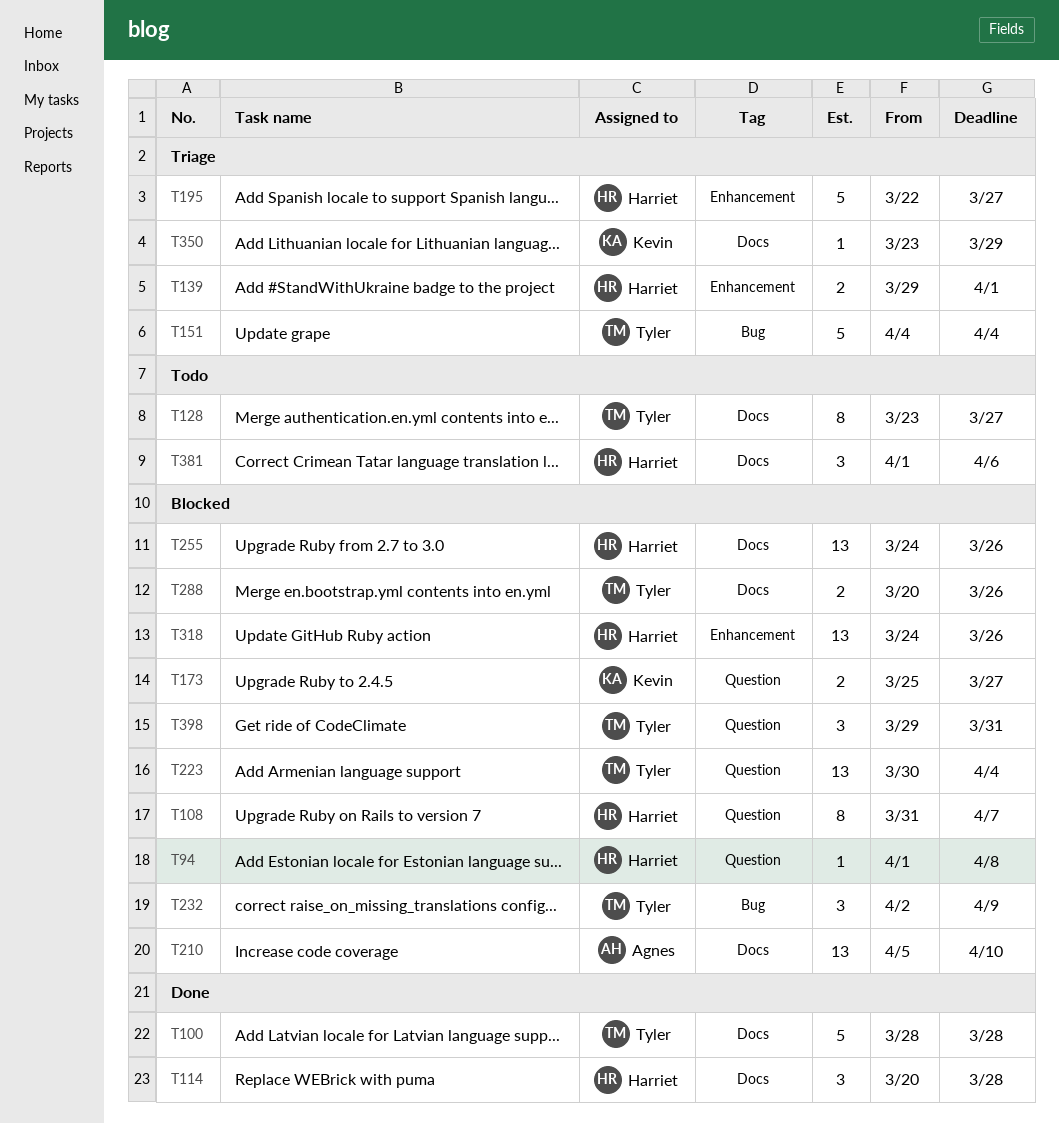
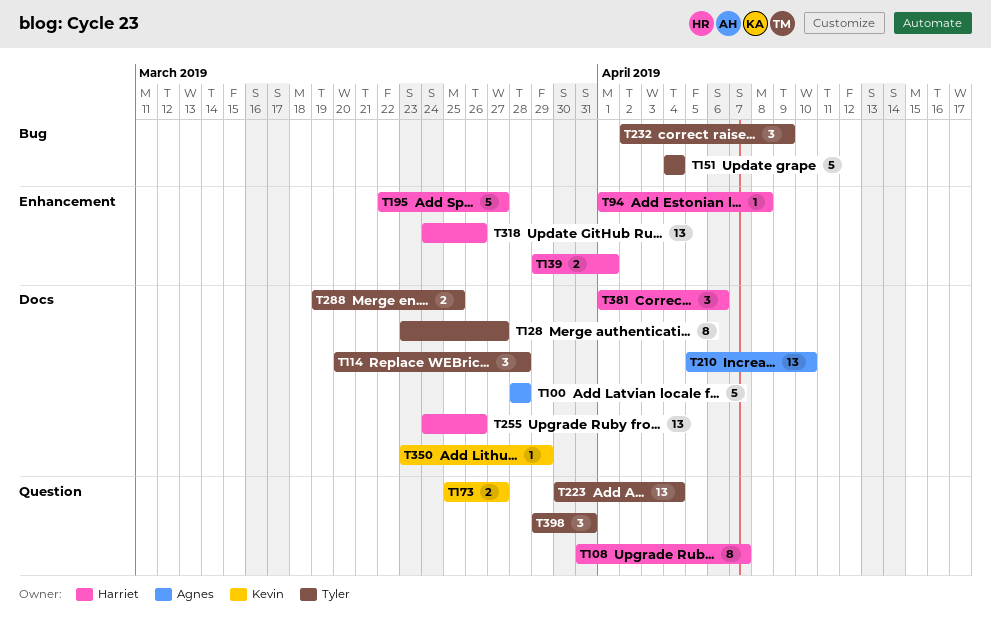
T94, label: Question -> Enhancement
T100, owner: Tyler -> Agnes
T114, owner: Harriet -> Tyler
T288, start: Mar 20 -> Mar 19
T288, due: Mar 26 -> Mar 25

